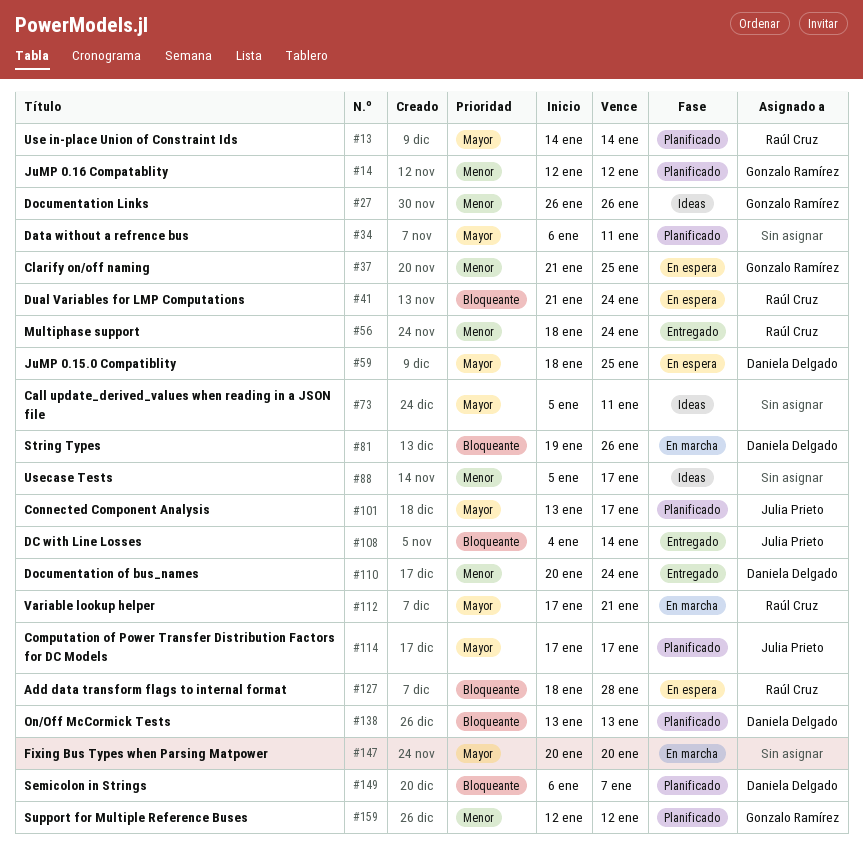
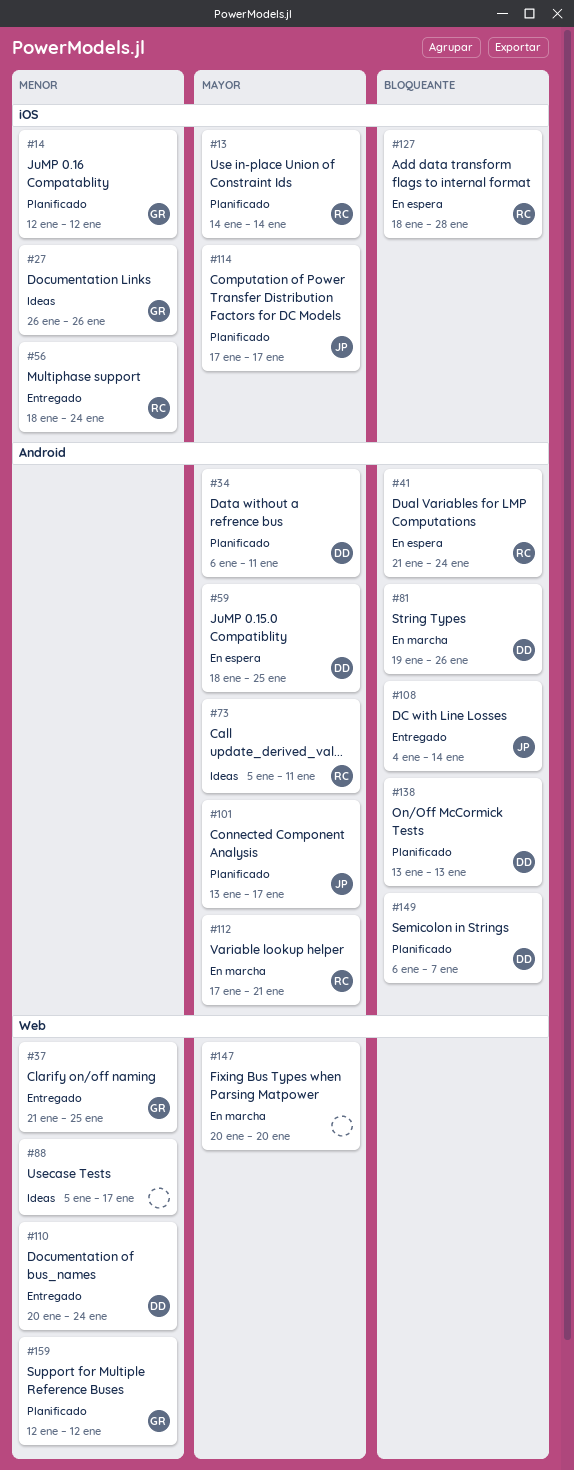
#34, owner: none -> Daniela Delgado
#37, status: En espera -> Entregado
#73, owner: none -> Raúl Cruz

